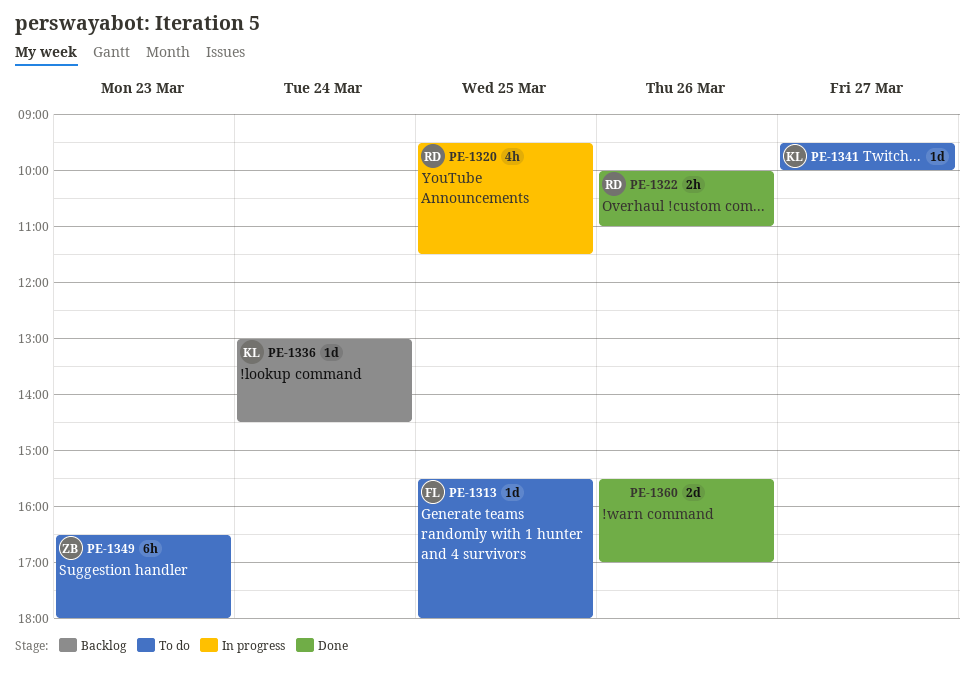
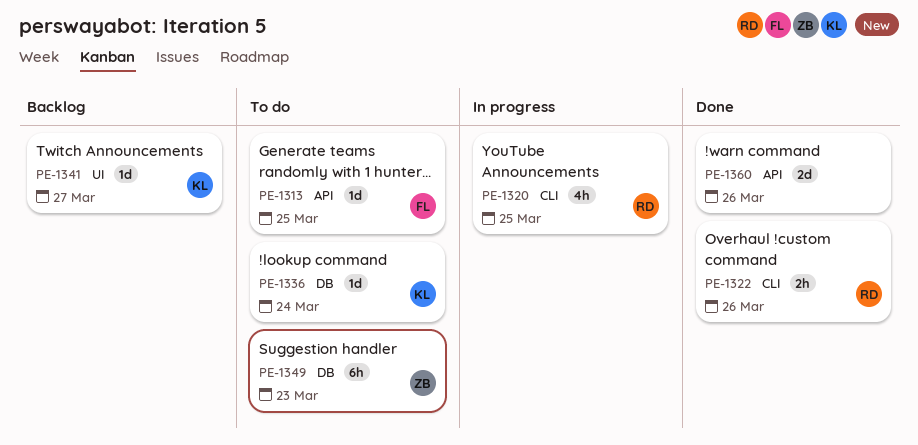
PE-1336, status: Backlog -> To do
PE-1341, status: To do -> Backlog

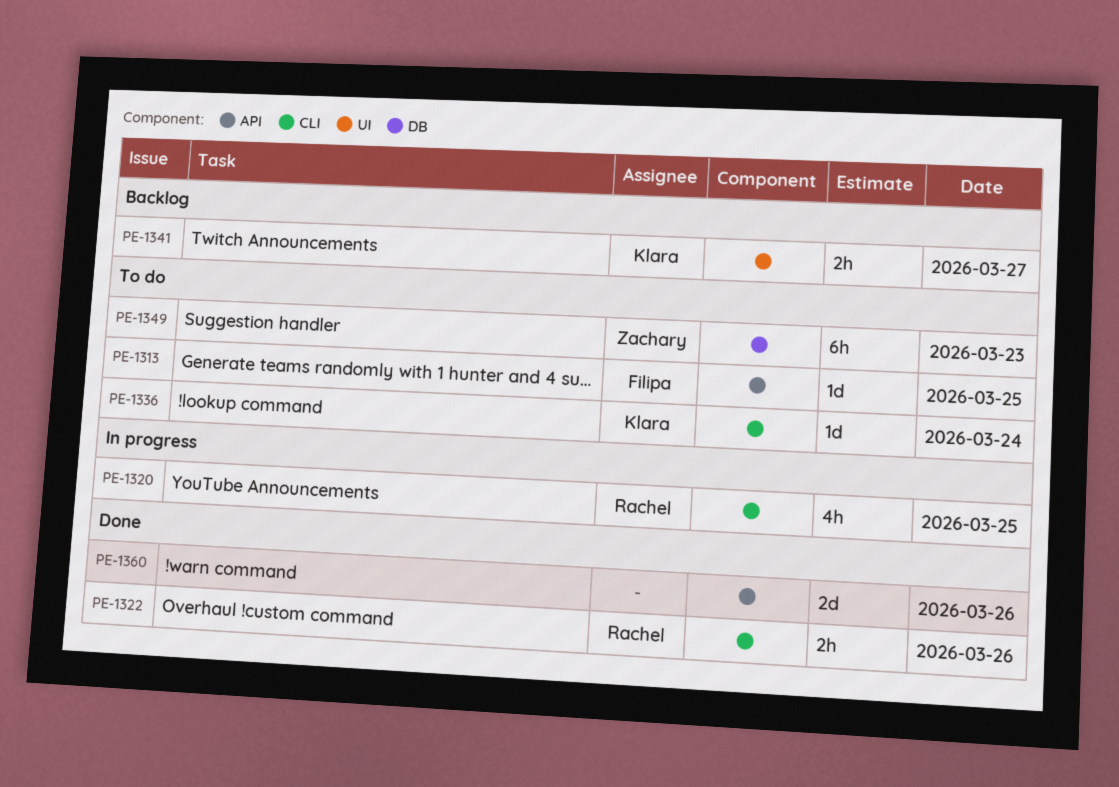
PE-1336, label: DB -> CLI
PE-1341, estimate: 1d -> 2h

